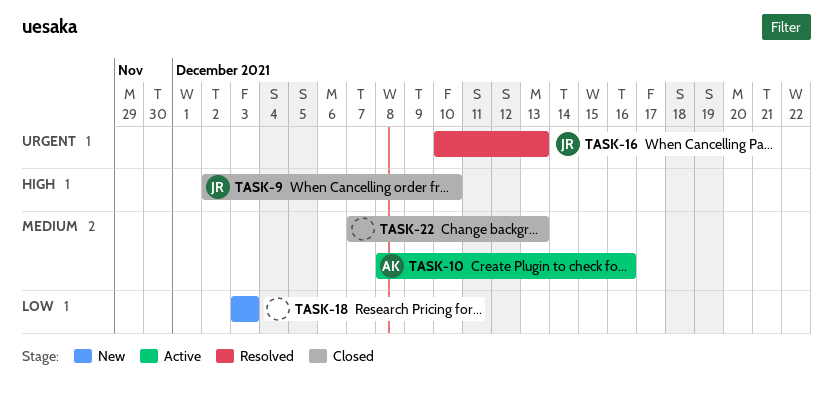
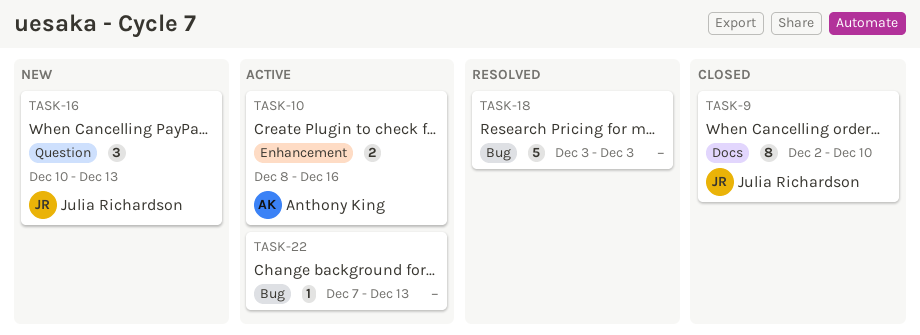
TASK-16, status: Resolved -> New
TASK-18, status: New -> Resolved
TASK-22, status: Closed -> Active

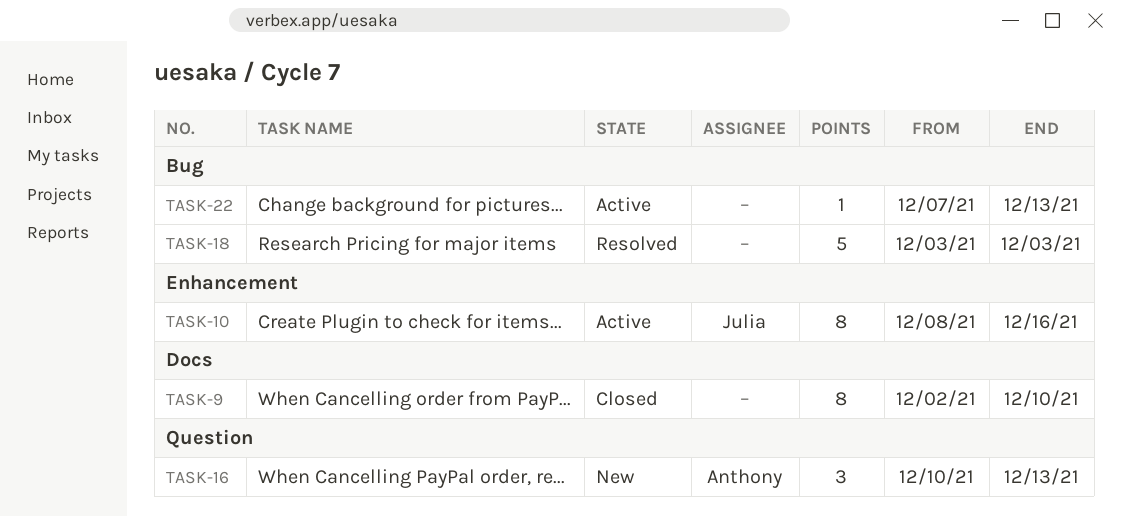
TASK-9, owner: Julia Richardson -> none
TASK-10, owner: Anthony King -> Julia Richardson
TASK-10, estimate: 2 -> 8
TASK-16, owner: Julia Richardson -> Anthony King

